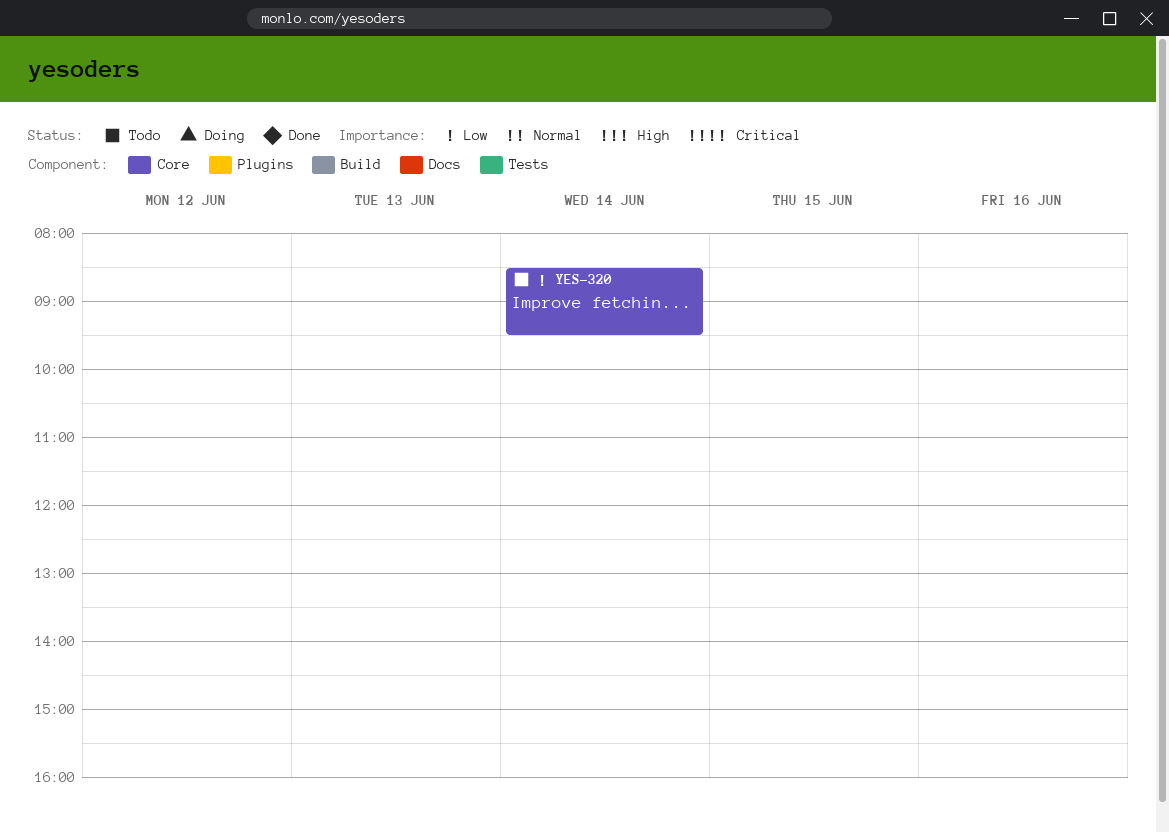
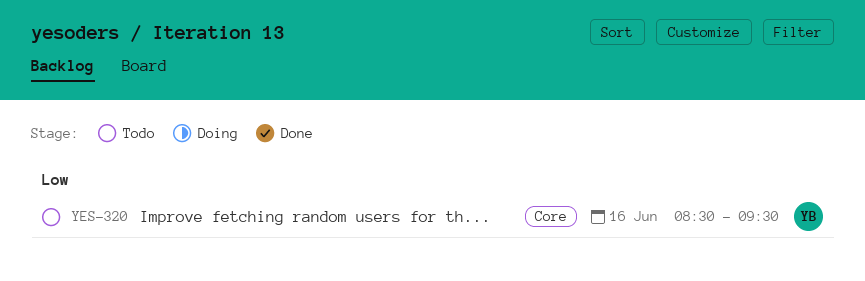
YES-320, day: Jun 14 -> Jun 16

